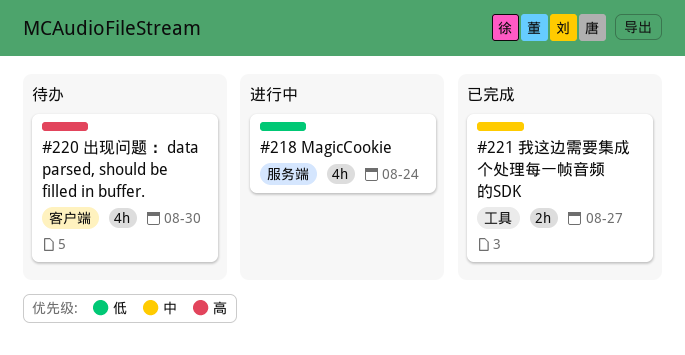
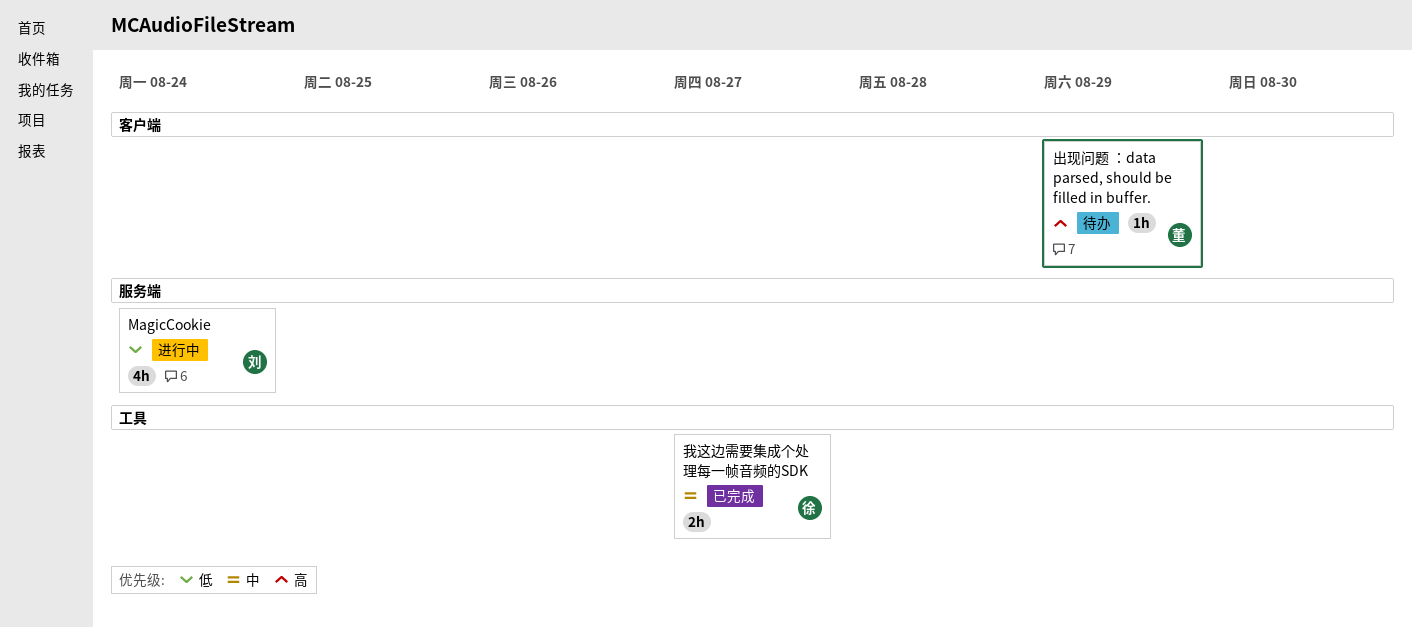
出现问题 ：data parsed, should be filled in buffer., estimate: 4h -> 1h
出现问题 ：data parsed, should be filled in buffer., due: Aug 30 -> Aug 29

